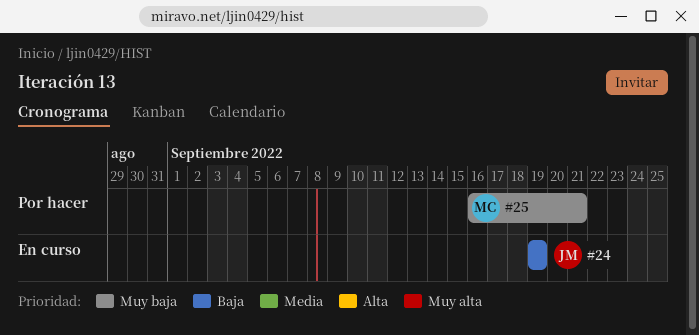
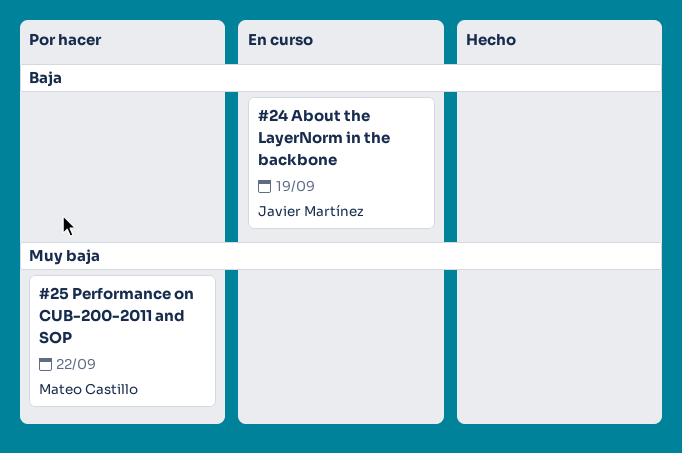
#25, due: Sep 21 -> Sep 22

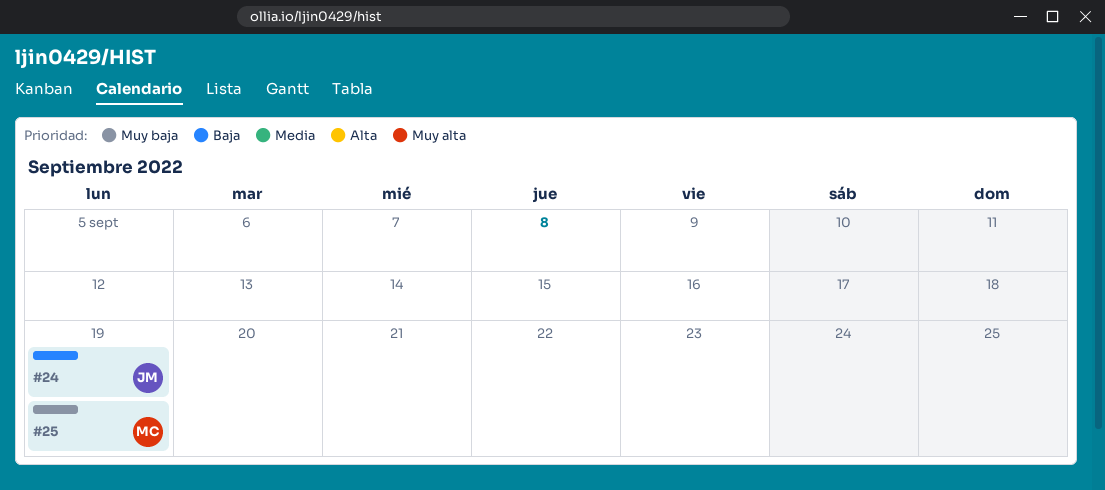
#25, due: Sep 22 -> Sep 19

